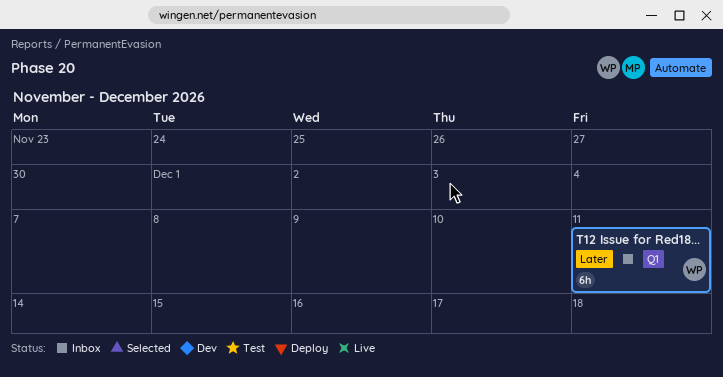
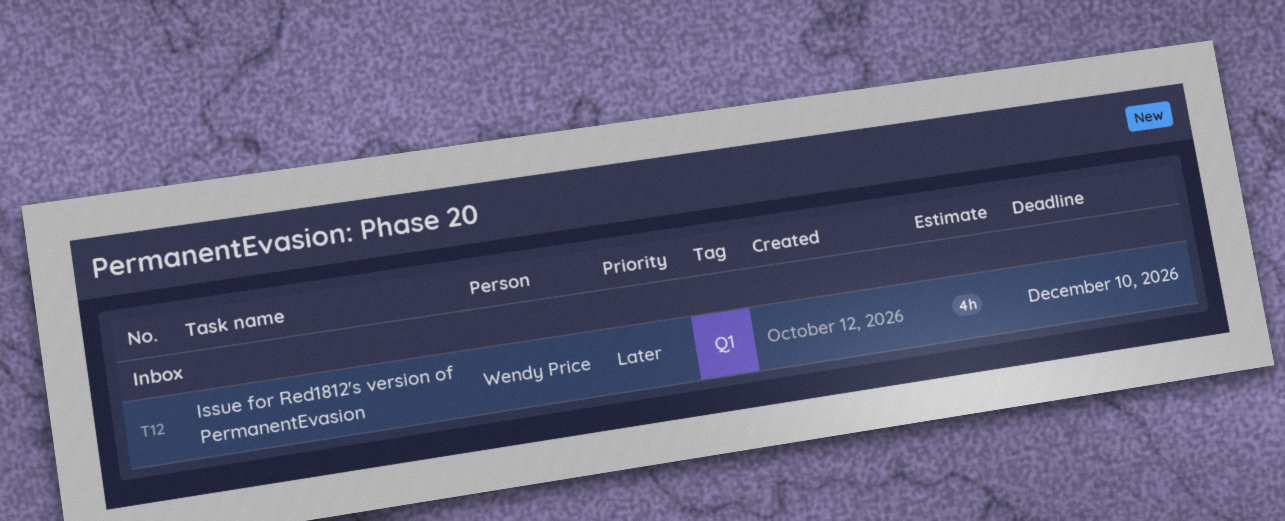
T12, estimate: 6h -> 4h
T12, due: Dec 11 -> Dec 10

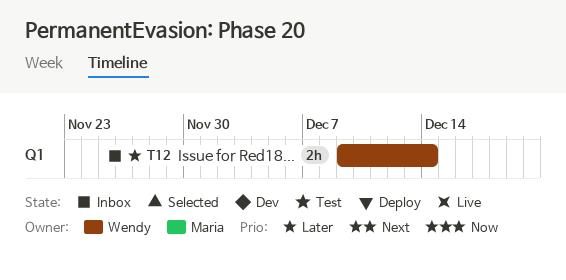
T12, estimate: 4h -> 2h
T12, due: Dec 10 -> Dec 14

